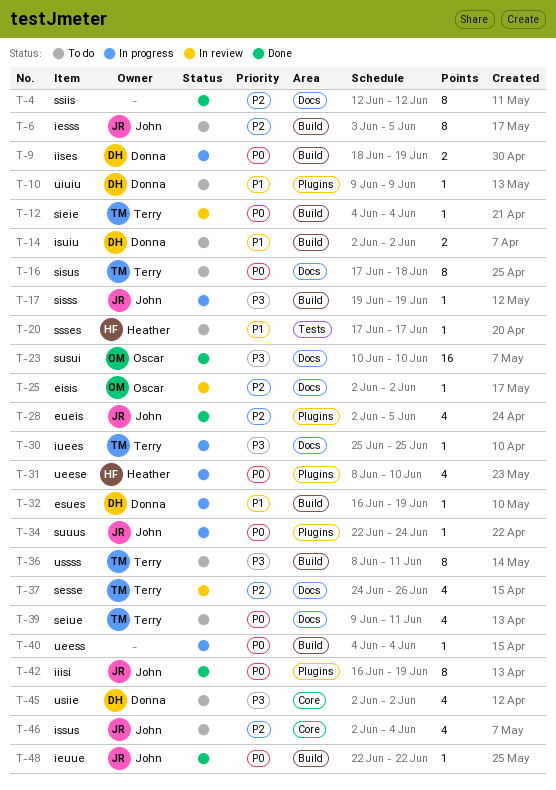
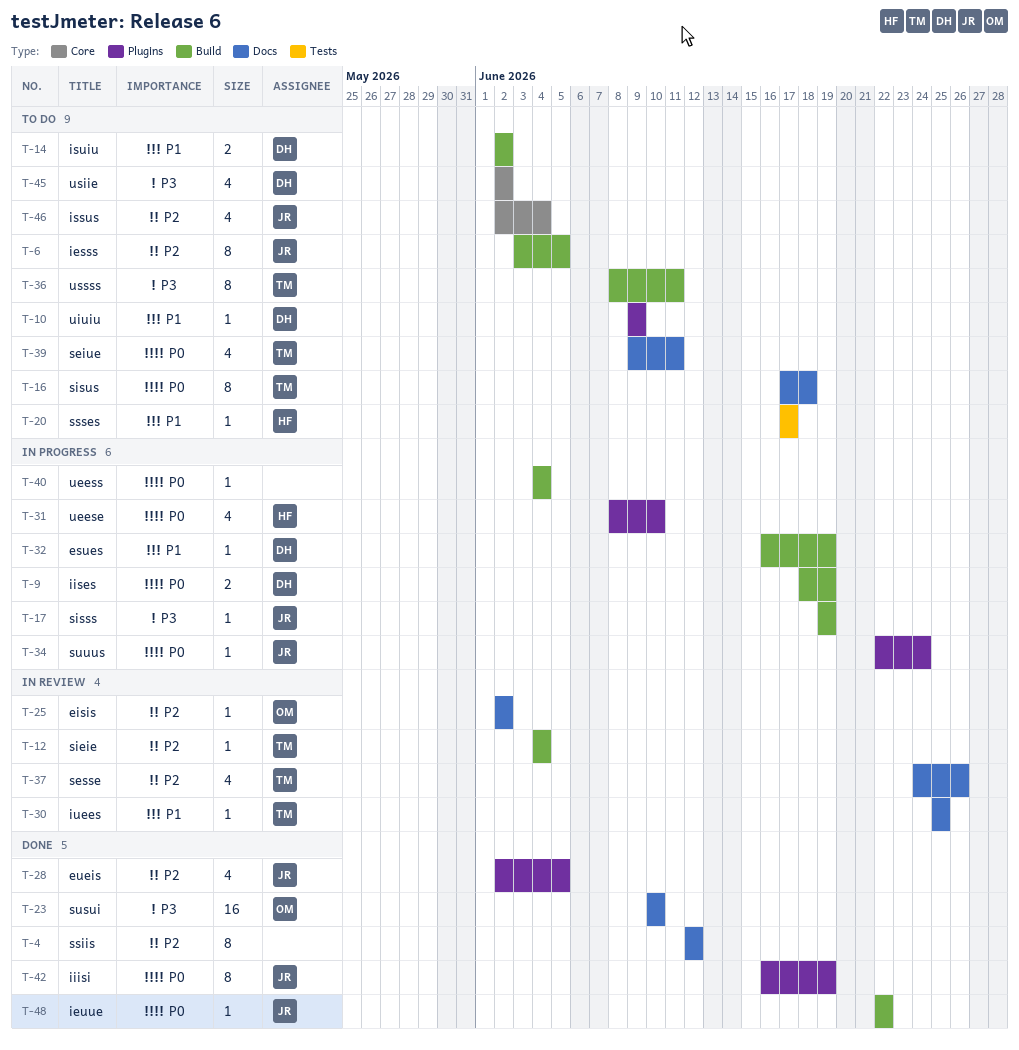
T-12, priority: P0 -> P2
T-30, status: In progress -> In review
T-30, priority: P3 -> P1

